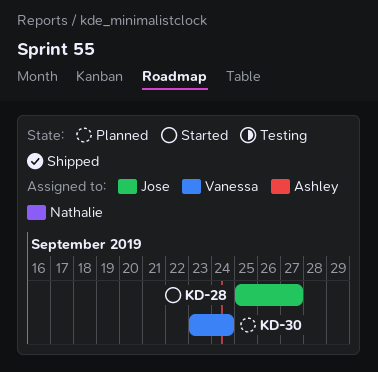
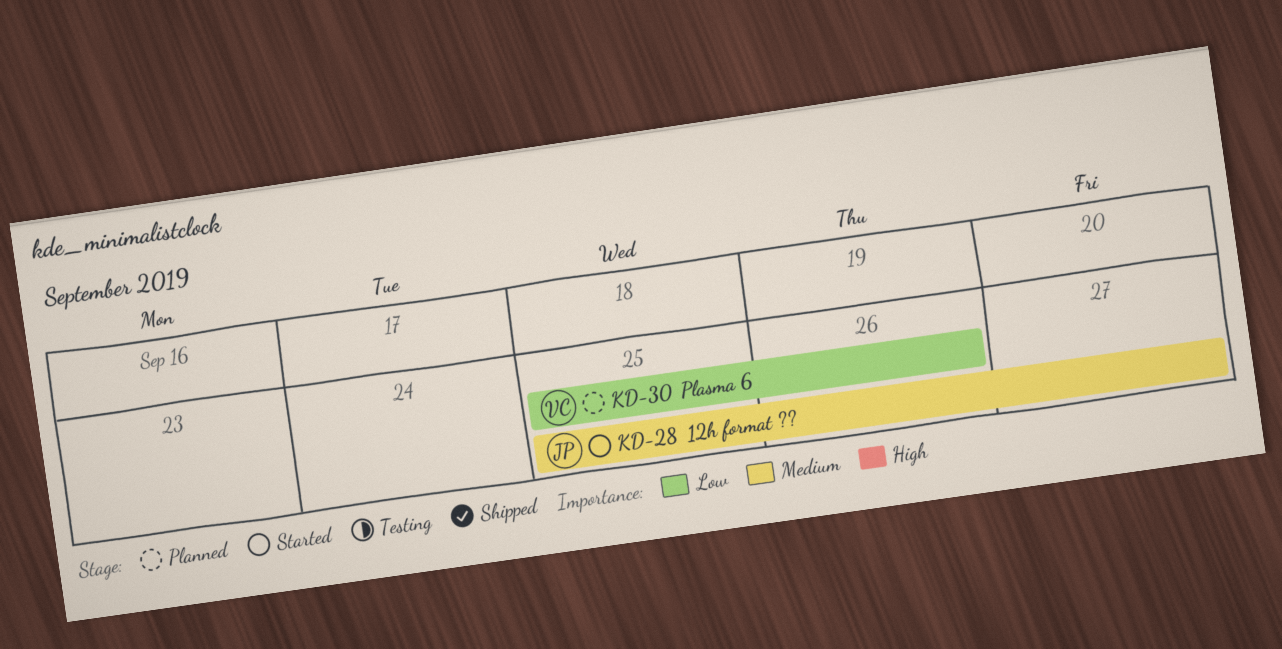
KD-30, start: Sep 23 -> Sep 25
KD-30, due: Sep 24 -> Sep 26

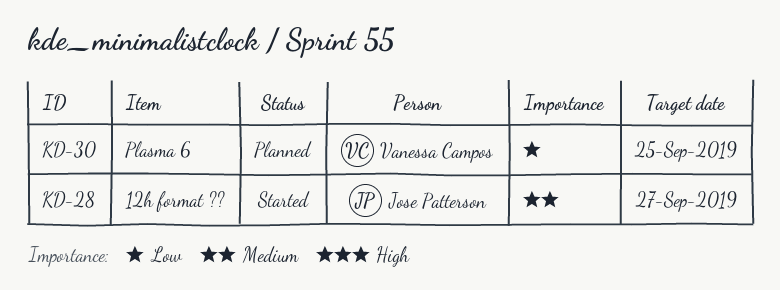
KD-30, due: Sep 26 -> Sep 25

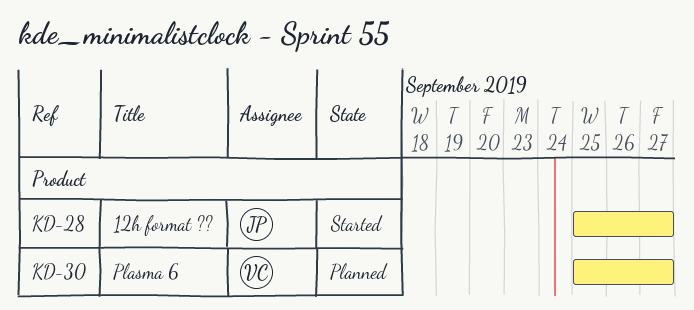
KD-30, due: Sep 25 -> Sep 27

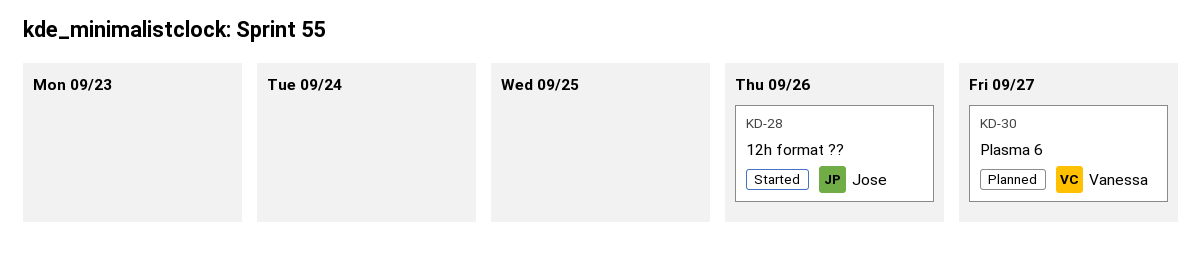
KD-28, due: Sep 27 -> Sep 26

